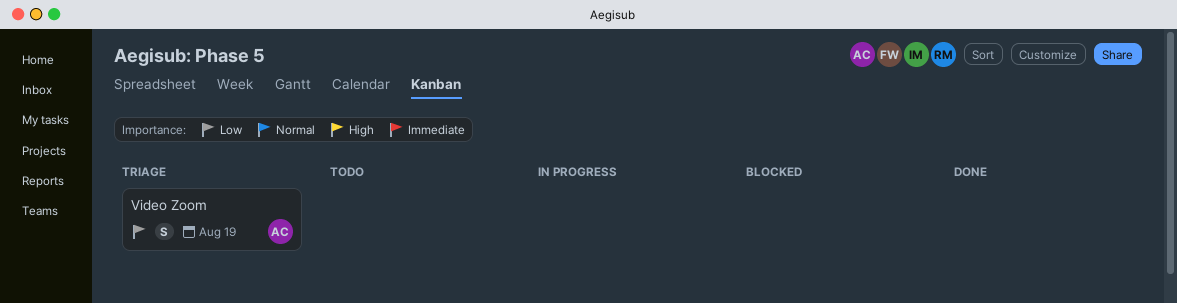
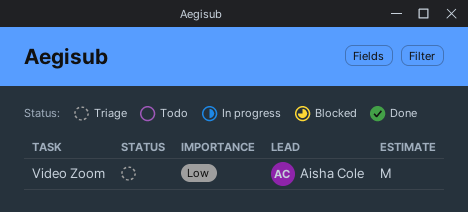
Video Zoom, estimate: S -> M

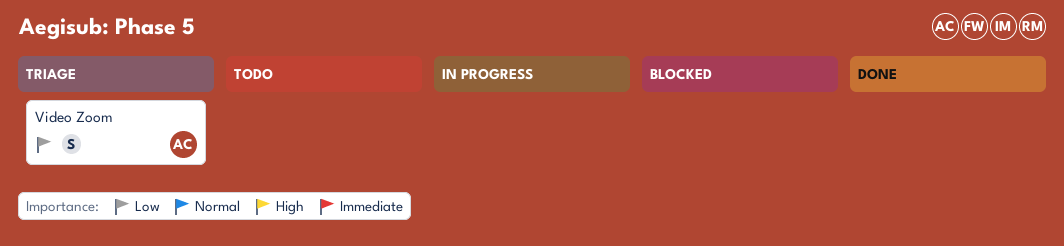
Video Zoom, estimate: M -> S

